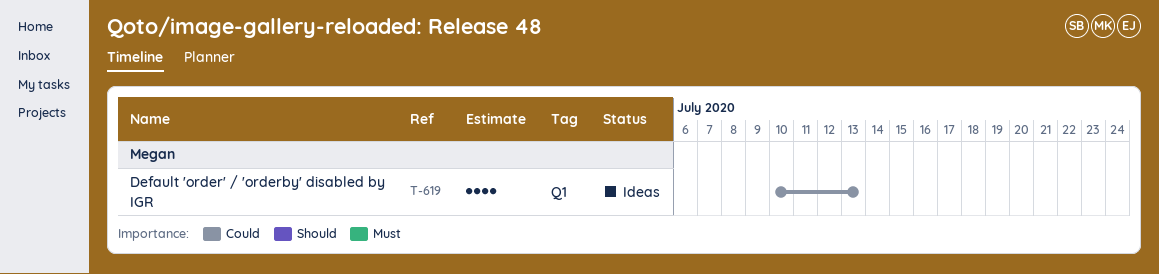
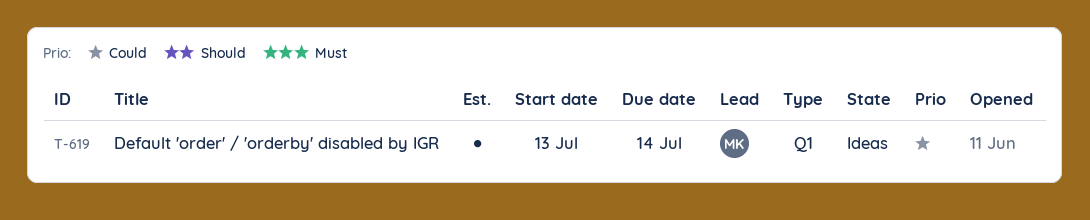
T-619, estimate: 4 -> 1
T-619, start: Jul 10 -> Jul 13
T-619, due: Jul 13 -> Jul 14

